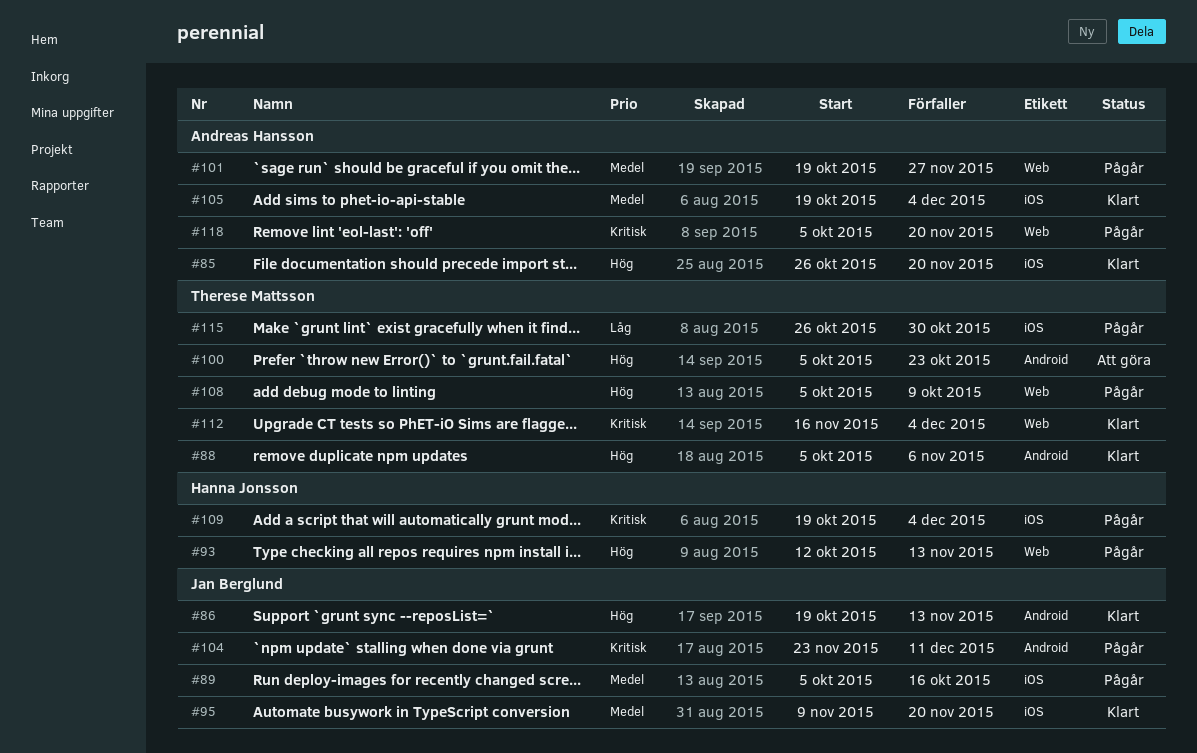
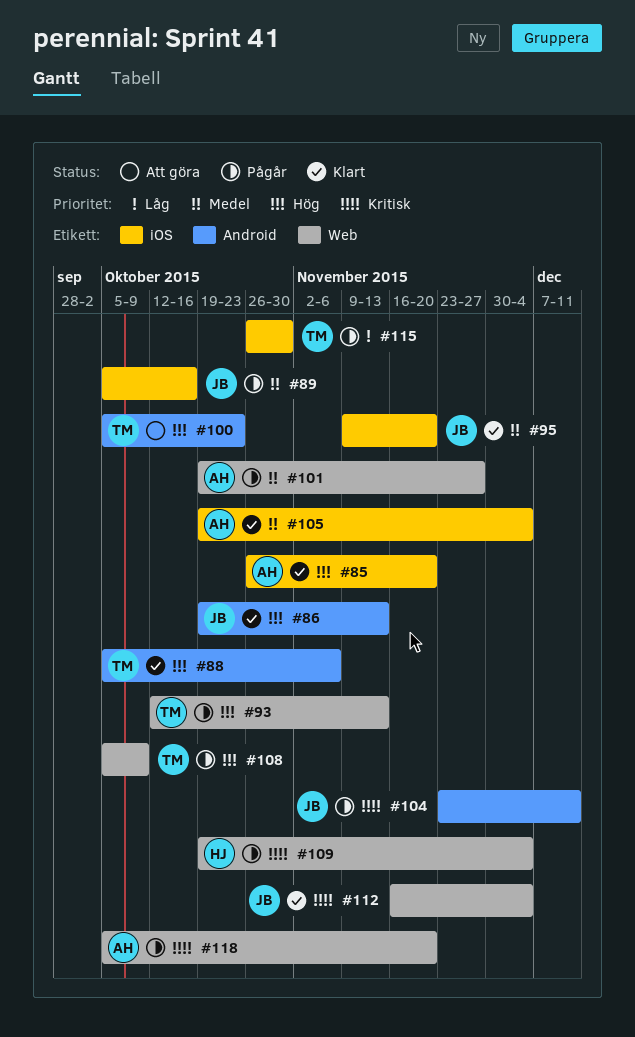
#93, owner: Hanna Jonsson -> Therese Mattsson
#109, label: iOS -> Web
#112, owner: Therese Mattsson -> Jan Berglund

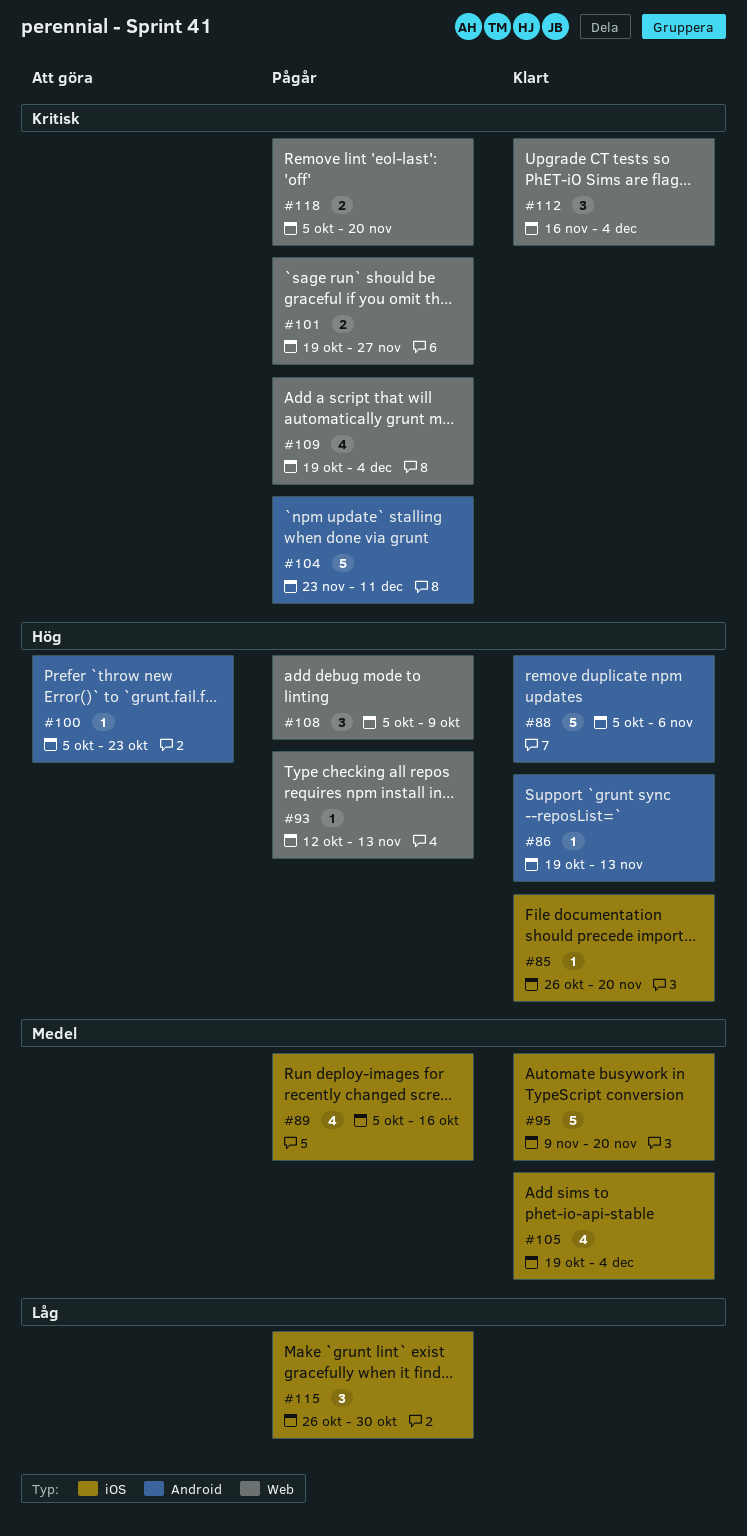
#101, priority: Medel -> Kritisk

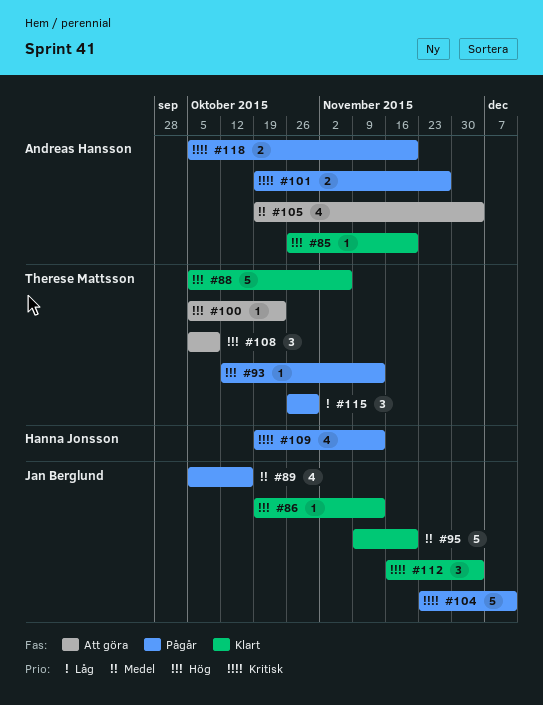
#105, status: Klart -> Att göra
#108, status: Pågår -> Att göra
#109, due: Dec 4 -> Nov 13

